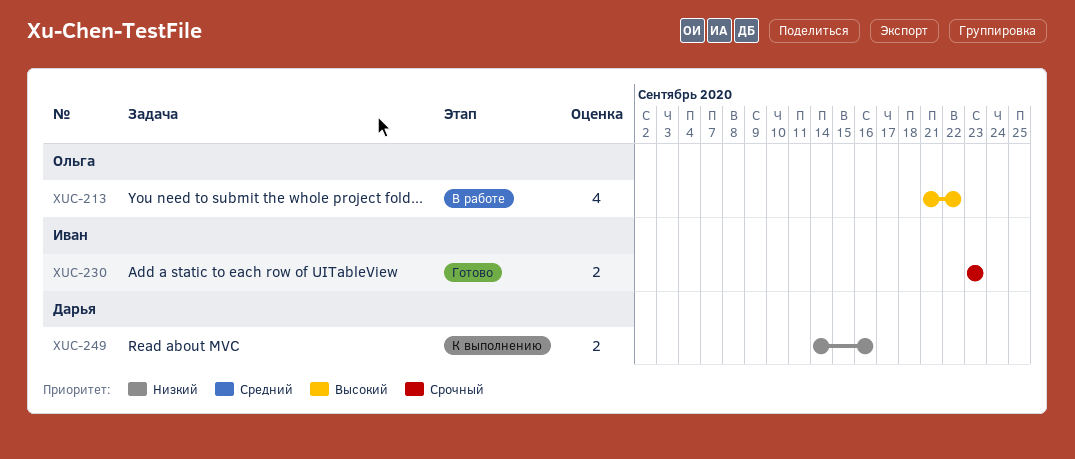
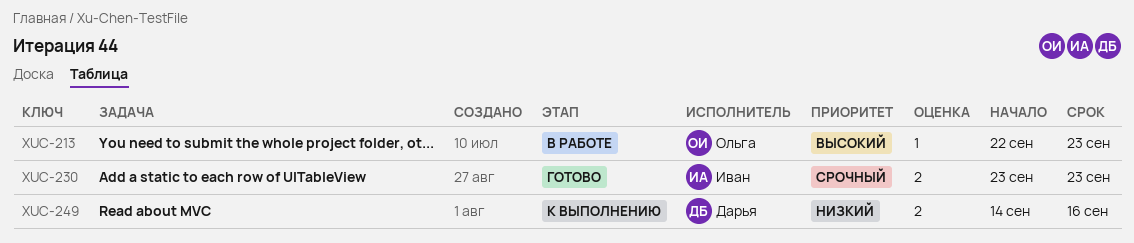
XUC-213, estimate: 4 -> 1
XUC-213, start: Sep 21 -> Sep 22
XUC-213, due: Sep 22 -> Sep 23

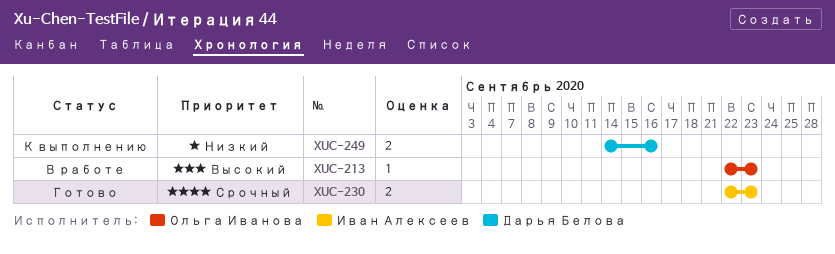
XUC-230, start: Sep 23 -> Sep 22

